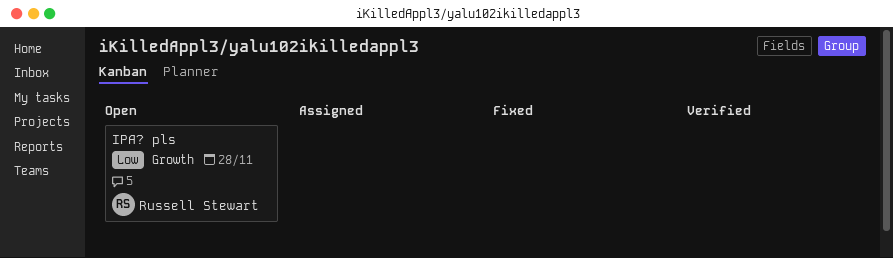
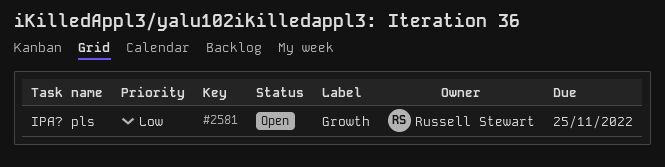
IPA? pls, due: Nov 28 -> Nov 25

